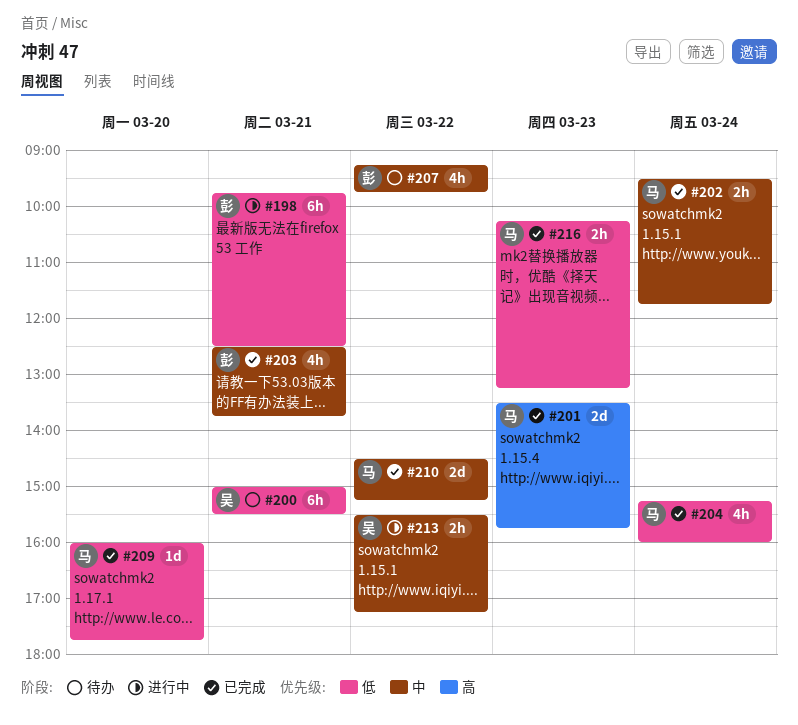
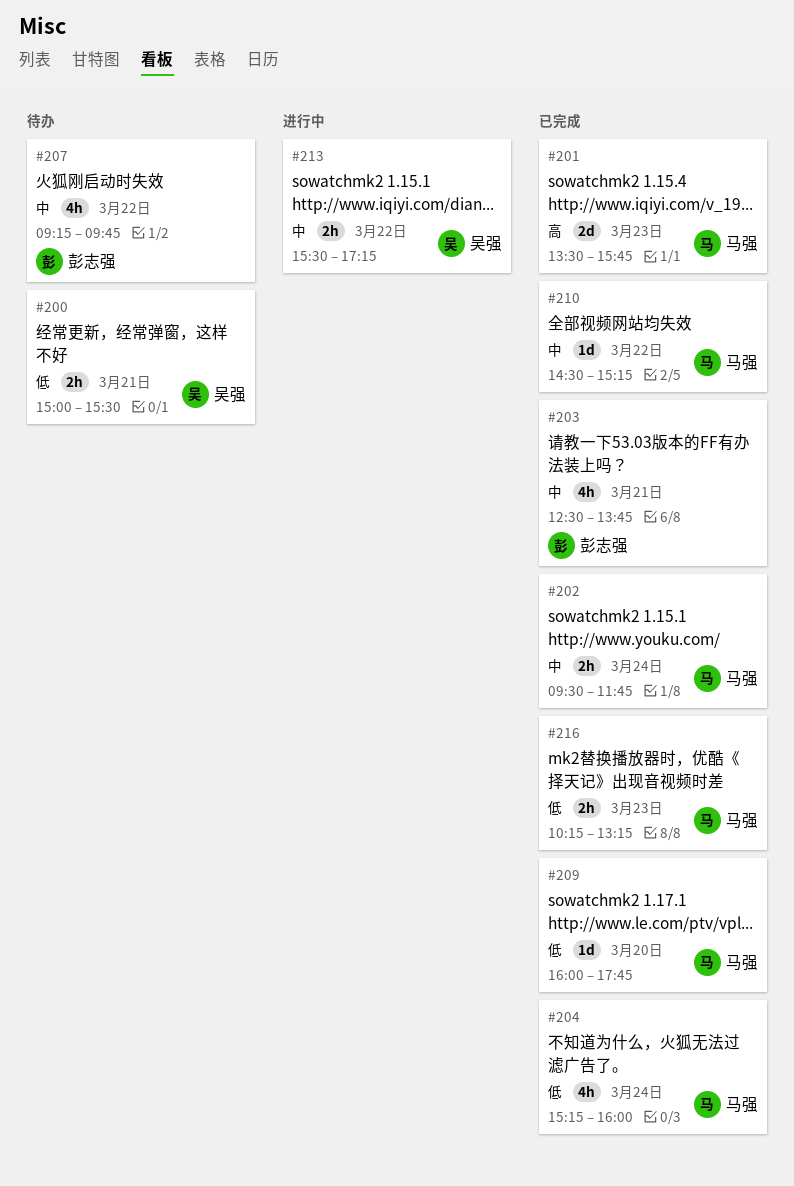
#198: present -> none
#200, estimate: 6h -> 2h
#210, estimate: 2d -> 1d

